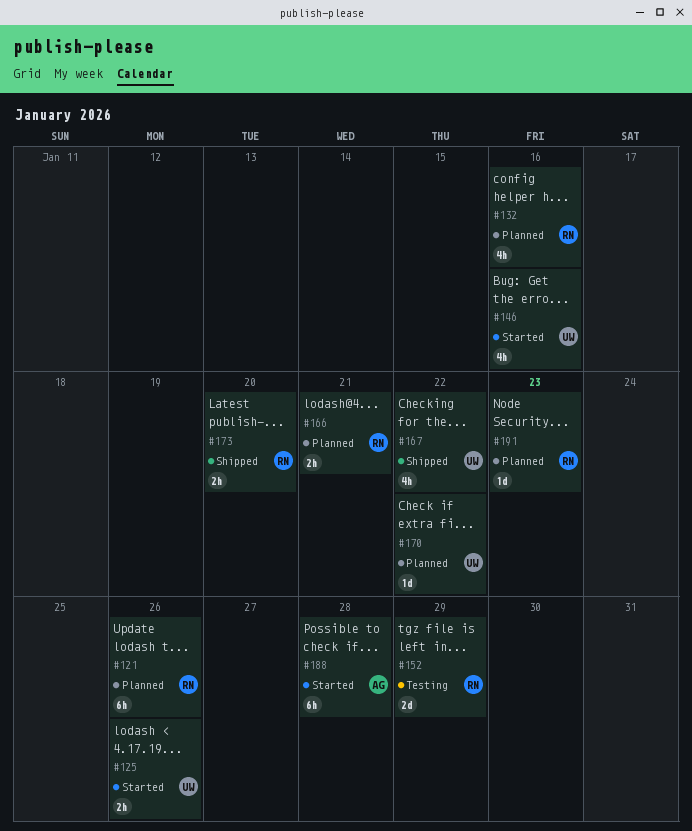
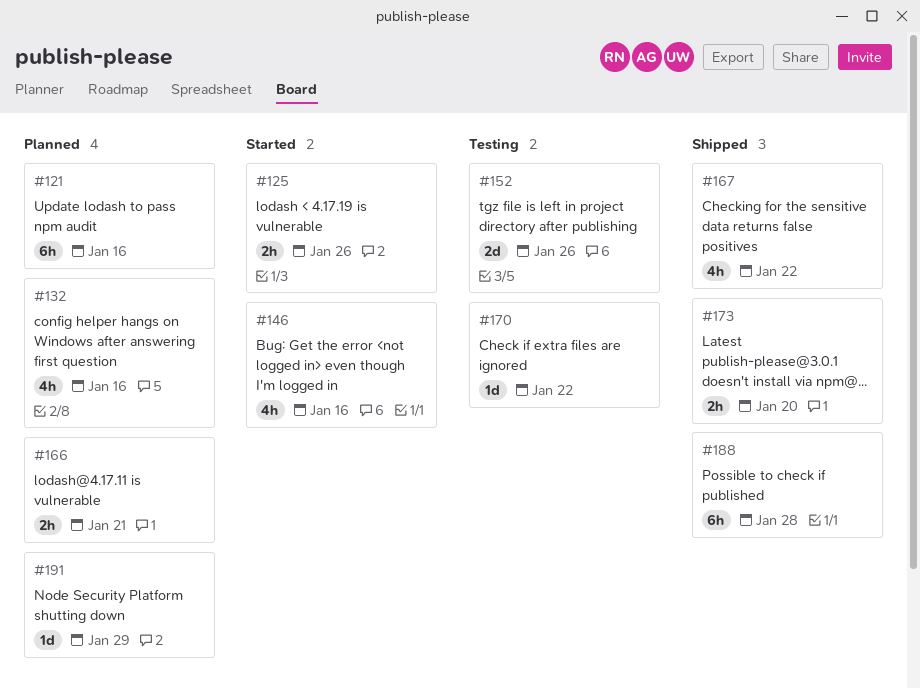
#121, due: Jan 26 -> Jan 16
#152, due: Jan 29 -> Jan 26
#170, status: Planned -> Testing
#188, status: Started -> Shipped
#191, due: Jan 23 -> Jan 29

